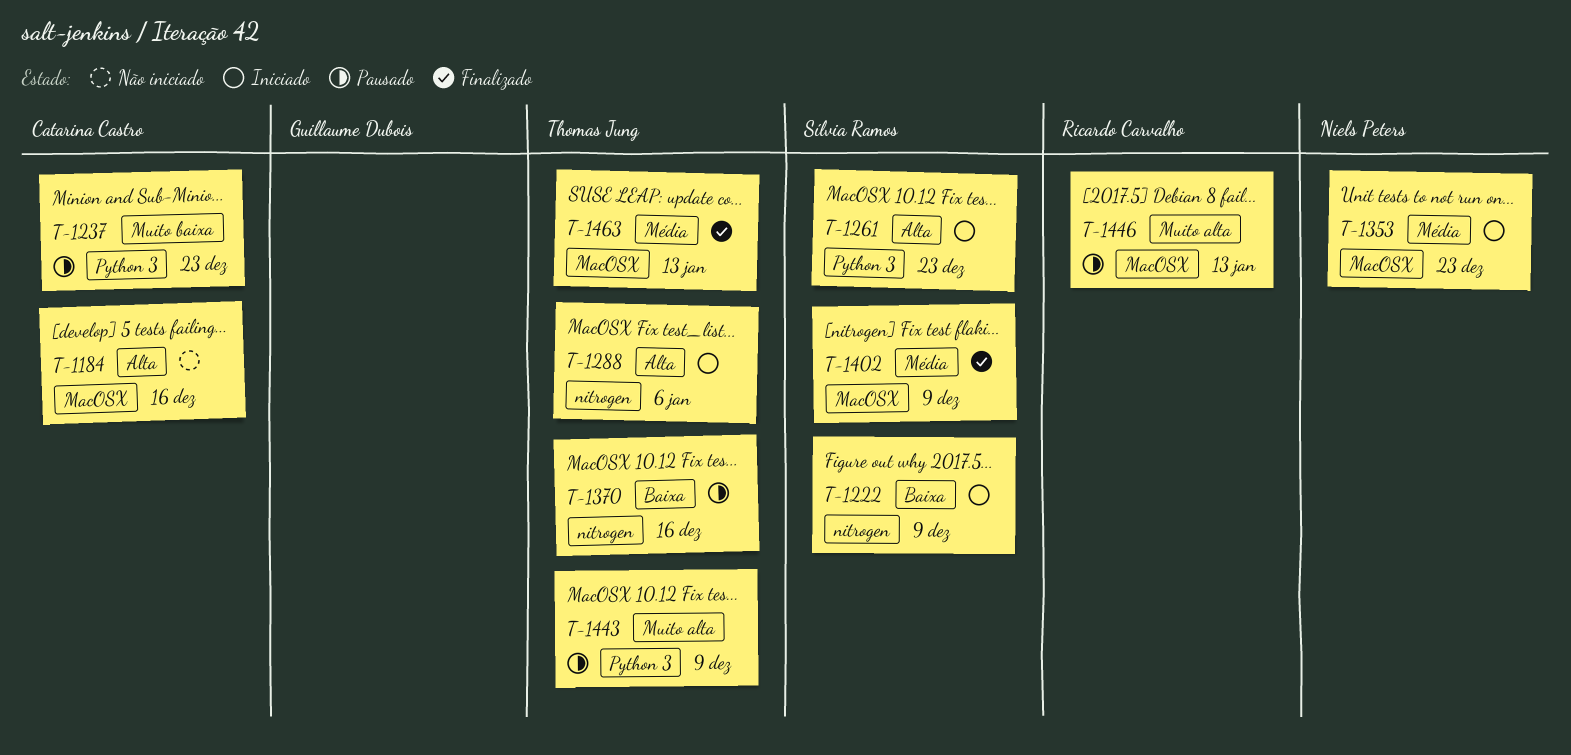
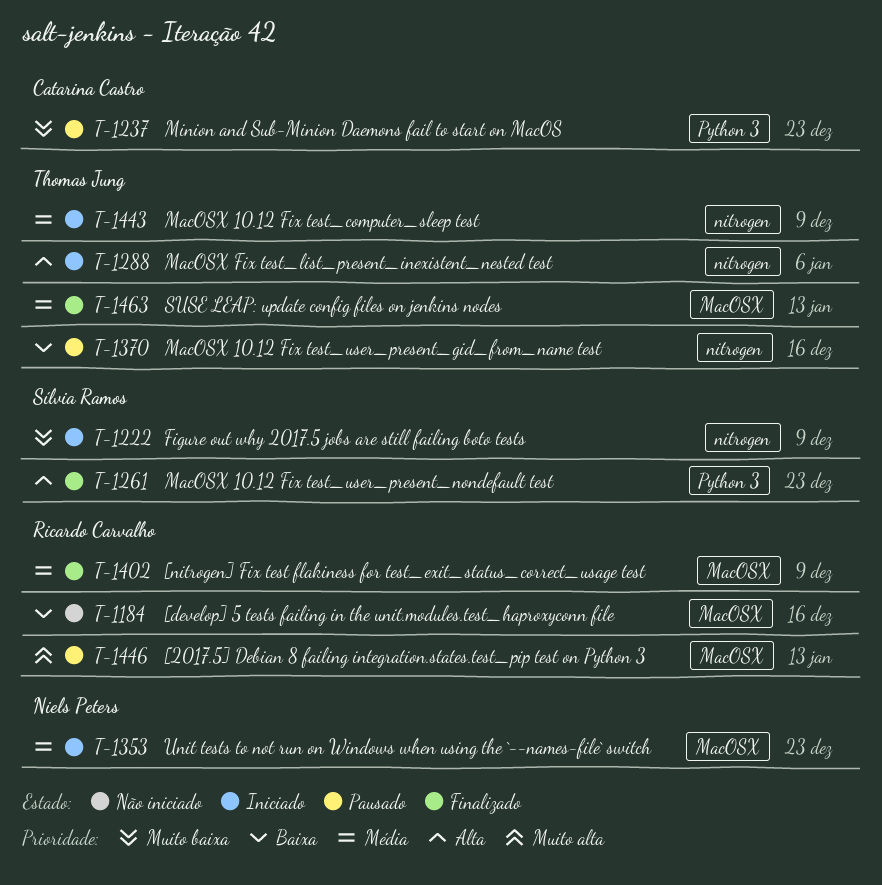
T-1184, owner: Catarina Castro -> Ricardo Carvalho
T-1184, priority: Alta -> Baixa
T-1222, priority: Baixa -> Muito baixa
T-1261, status: Iniciado -> Finalizado
T-1402, owner: Sílvia Ramos -> Ricardo Carvalho
T-1443, status: Pausado -> Iniciado
T-1443, priority: Muito alta -> Média
T-1443, label: Python 3 -> nitrogen

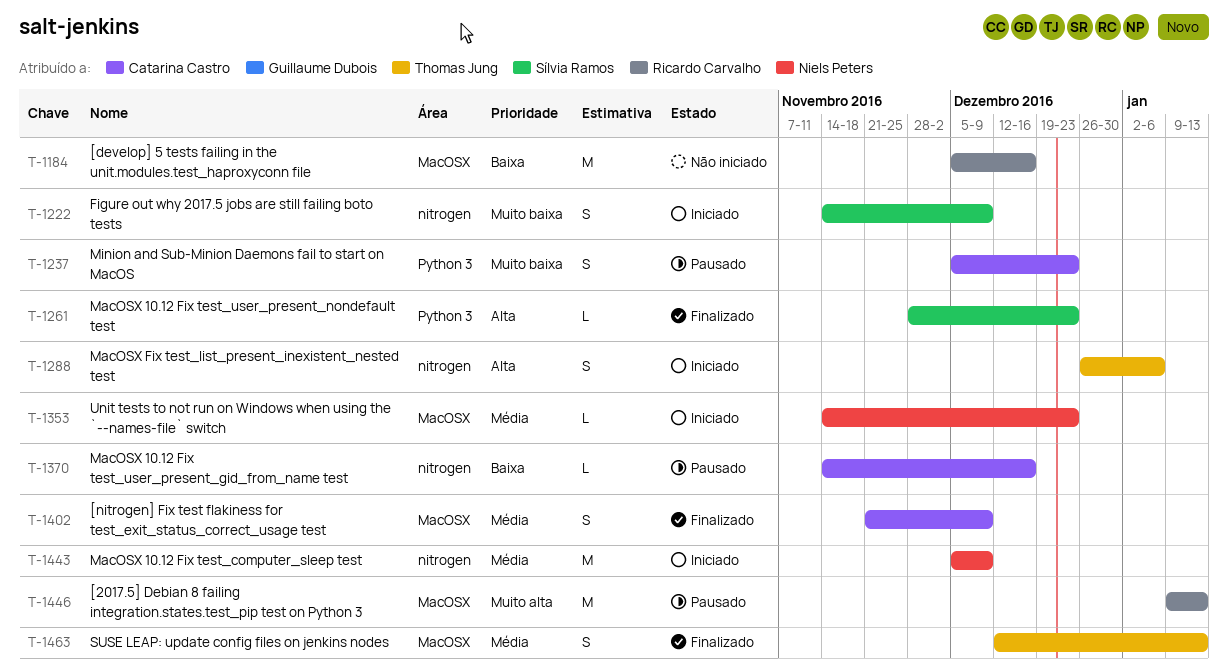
T-1370, owner: Thomas Jung -> Catarina Castro
T-1402, owner: Ricardo Carvalho -> Catarina Castro
T-1443, owner: Thomas Jung -> Niels Peters

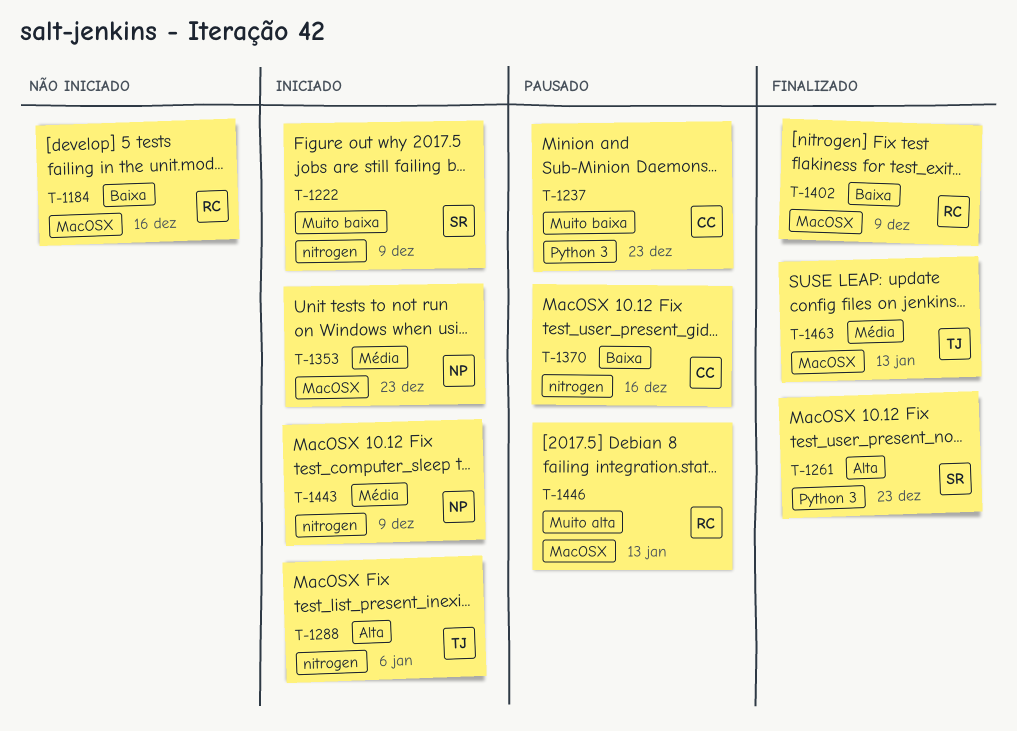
T-1402, owner: Catarina Castro -> Ricardo Carvalho
T-1402, priority: Média -> Baixa

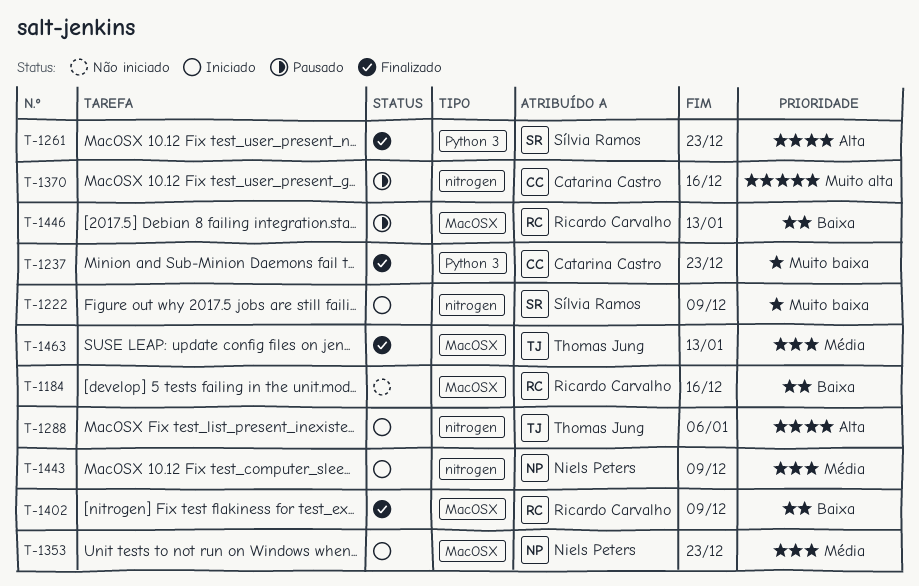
T-1237, status: Pausado -> Finalizado
T-1370, priority: Baixa -> Muito alta
T-1446, priority: Muito alta -> Baixa

